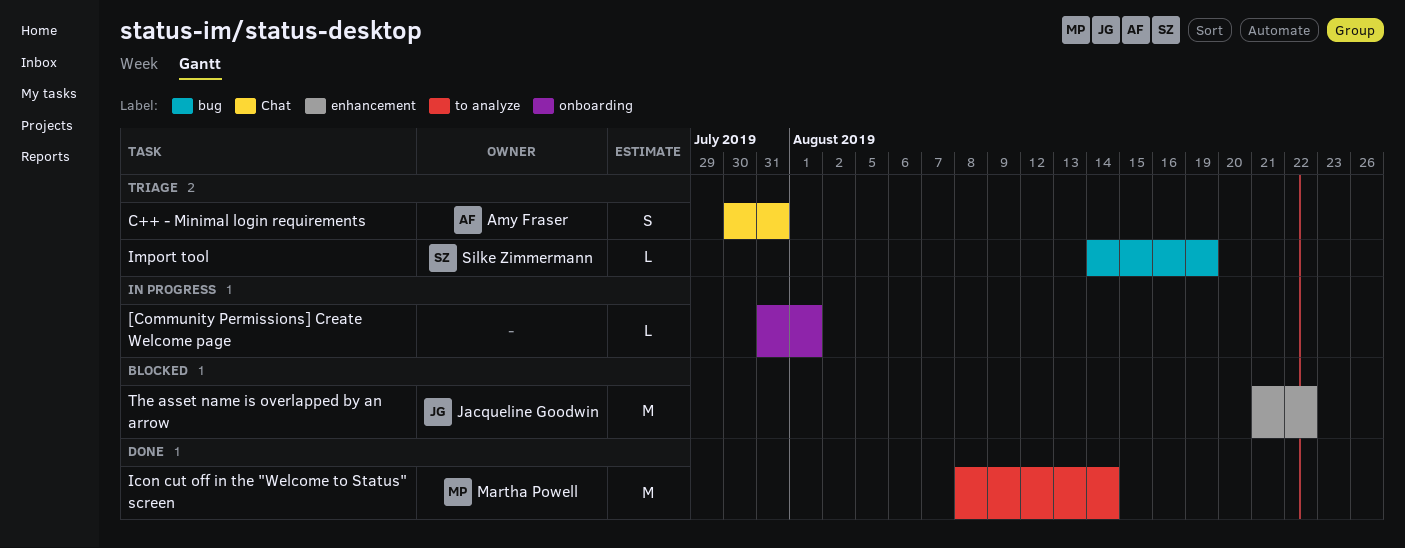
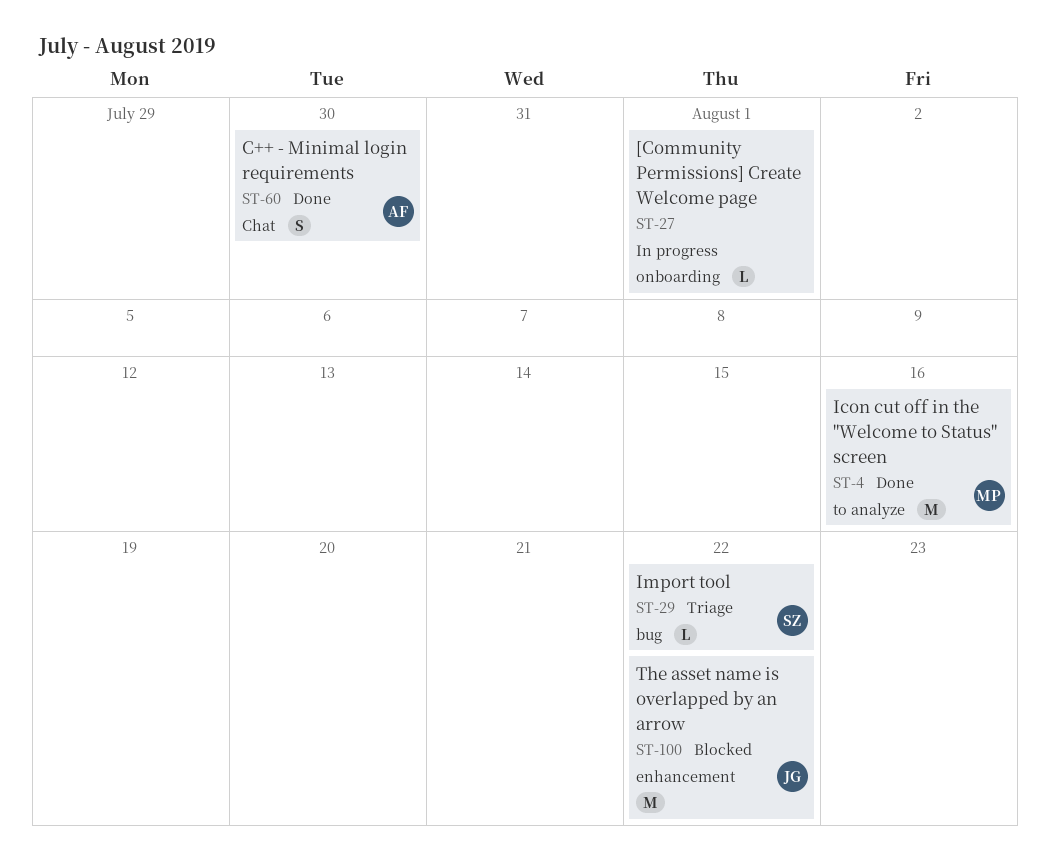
C++ - Minimal login requirements, status: Triage -> Done
C++ - Minimal login requirements, due: Jul 31 -> Jul 30
Icon cut off in the "Welcome to Status" screen, due: Aug 14 -> Aug 16
Import tool, due: Aug 19 -> Aug 22

